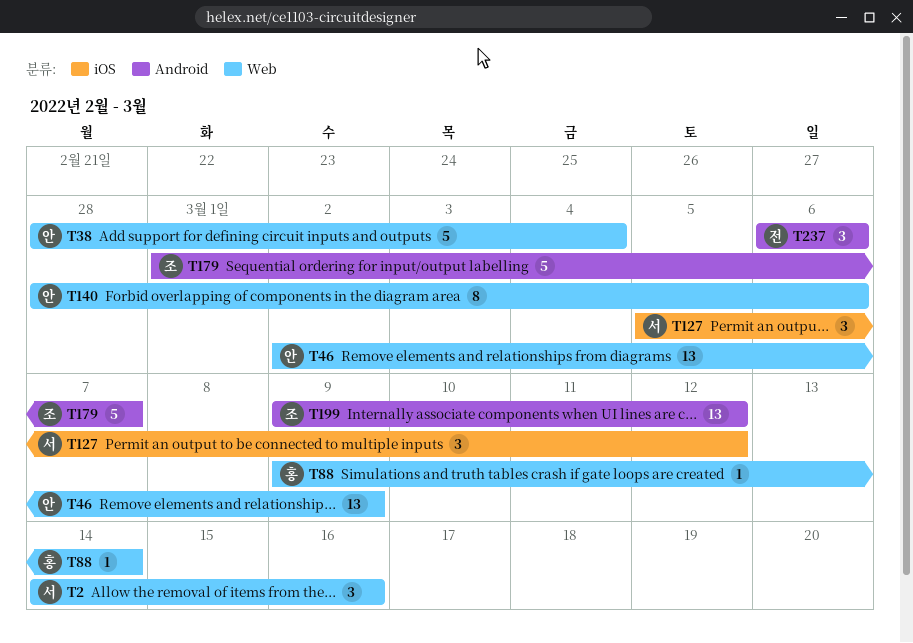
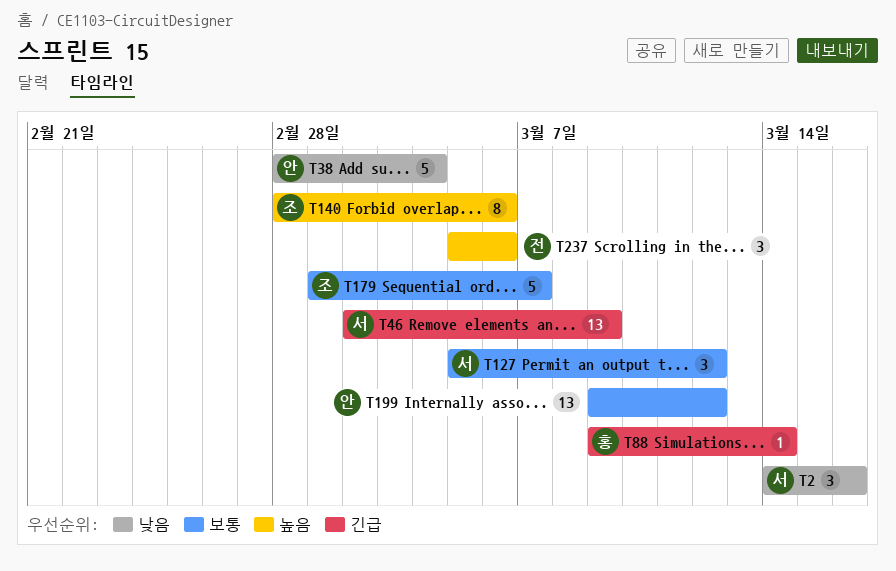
T46, owner: 안 -> 서
T140, owner: 안 -> 조
T199, owner: 조 -> 안
T237, start: Mar 6 -> Mar 5

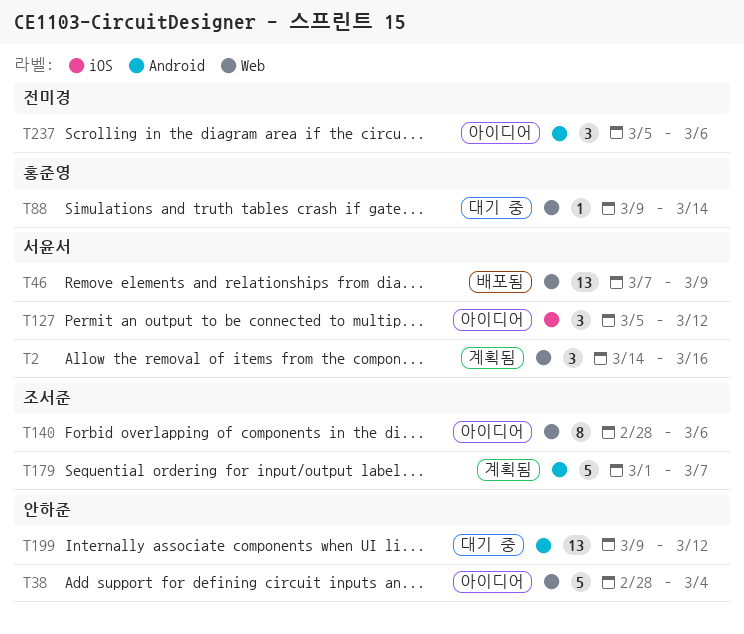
T46, start: Mar 2 -> Mar 7

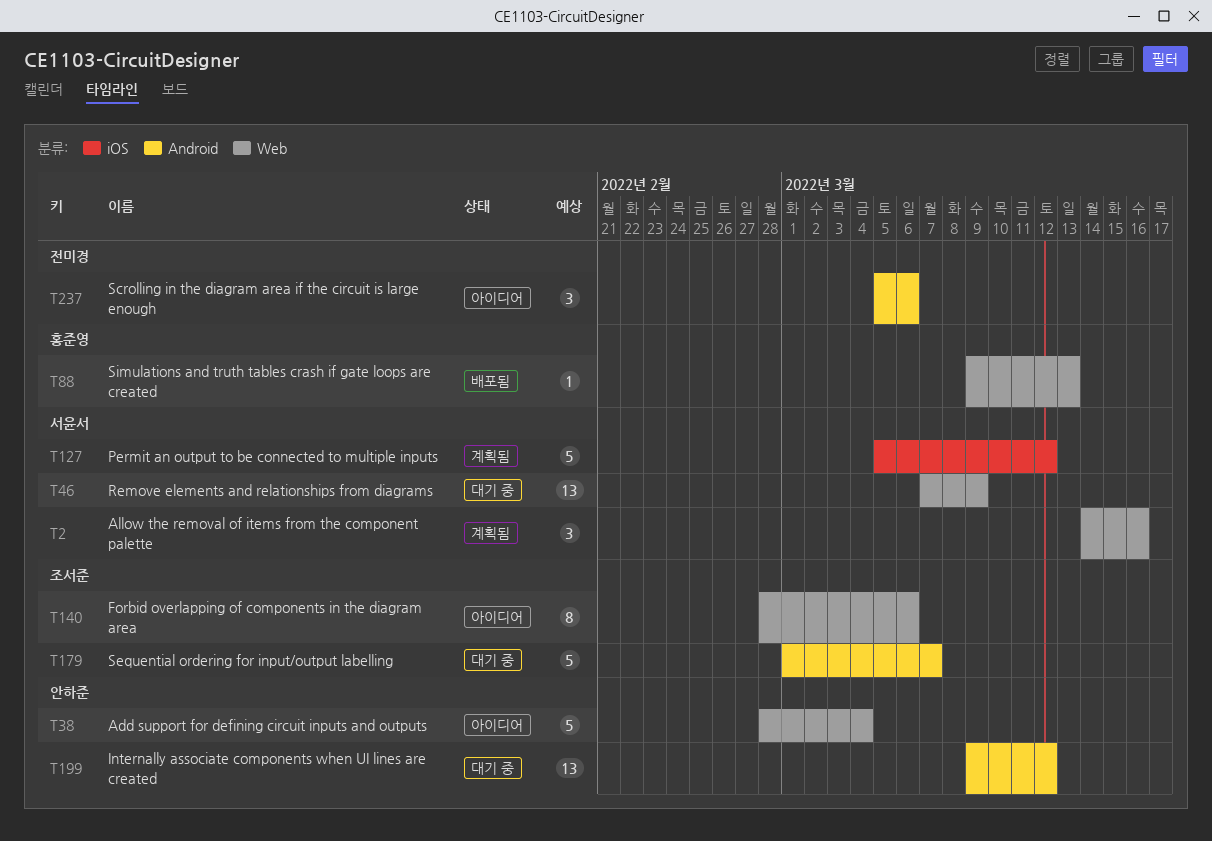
T46, status: 배포됨 -> 대기 중
T88, status: 대기 중 -> 배포됨
T88, due: Mar 14 -> Mar 13
T127, status: 아이디어 -> 계획됨
T127, estimate: 3 -> 5
T179, status: 계획됨 -> 대기 중

